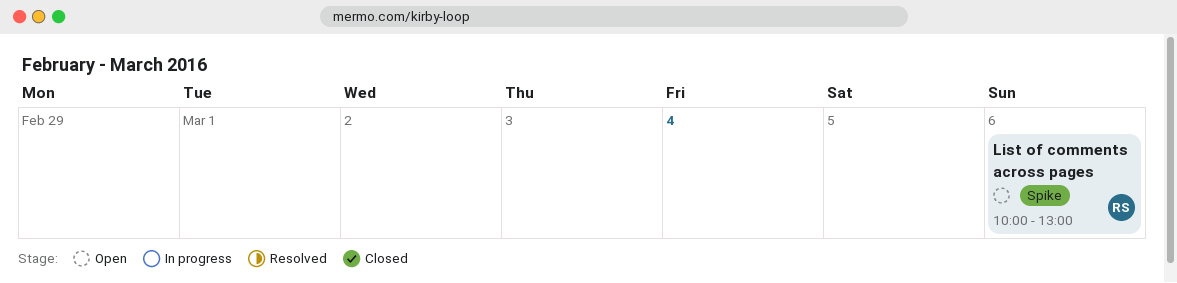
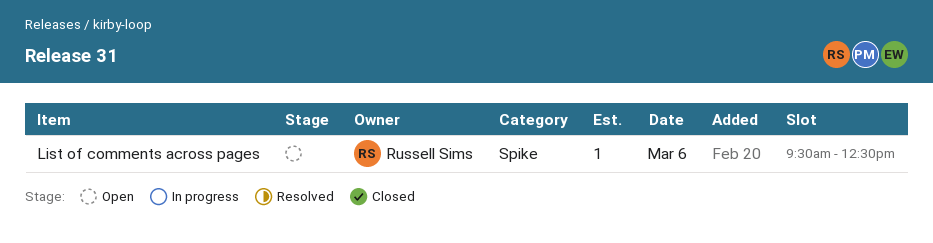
List of comments across pages, begins: 10:00 -> 09:30
List of comments across pages, ends: 13:00 -> 12:30

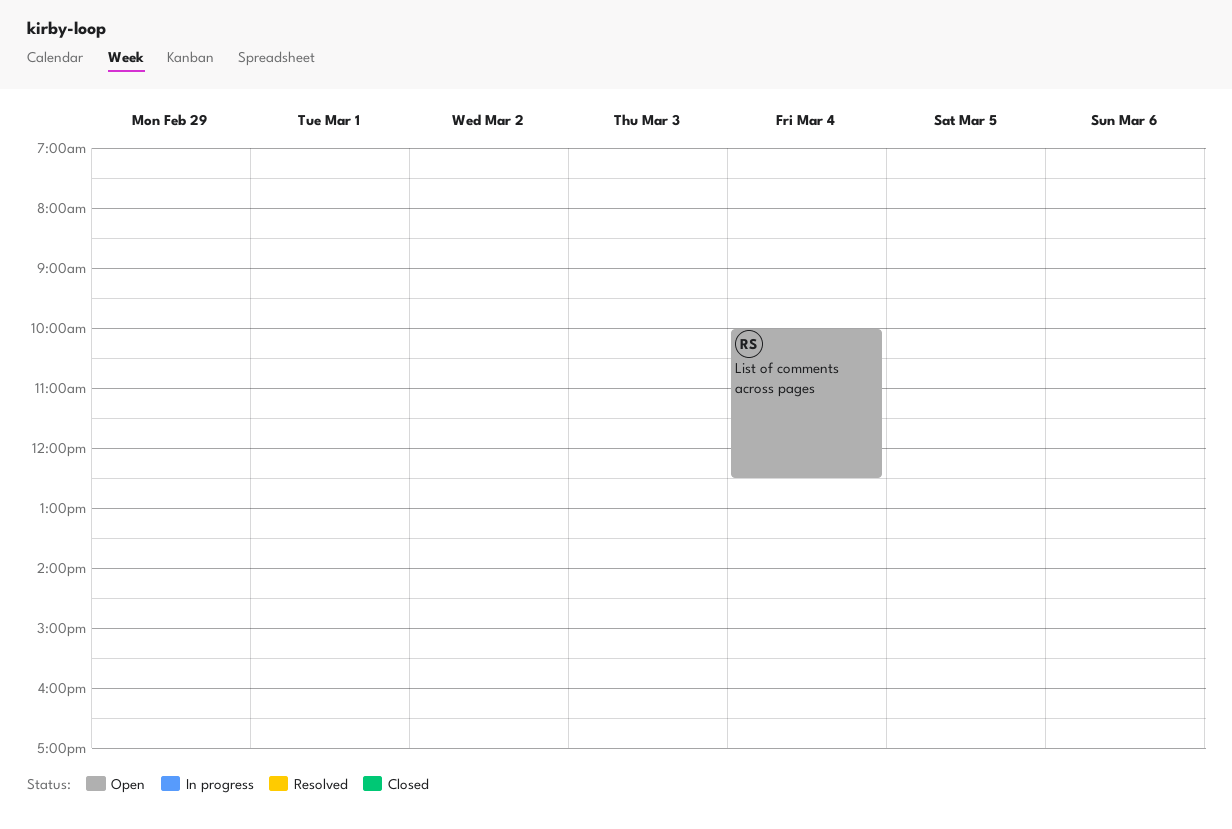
List of comments across pages, day: Mar 6 -> Mar 4
List of comments across pages, begins: 09:30 -> 10:00

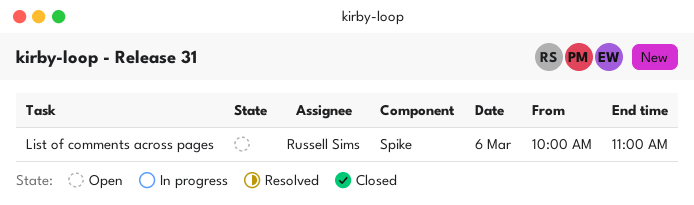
List of comments across pages, day: Mar 4 -> Mar 6
List of comments across pages, ends: 12:30 -> 11:00

